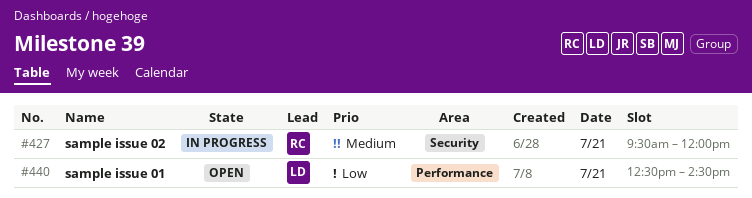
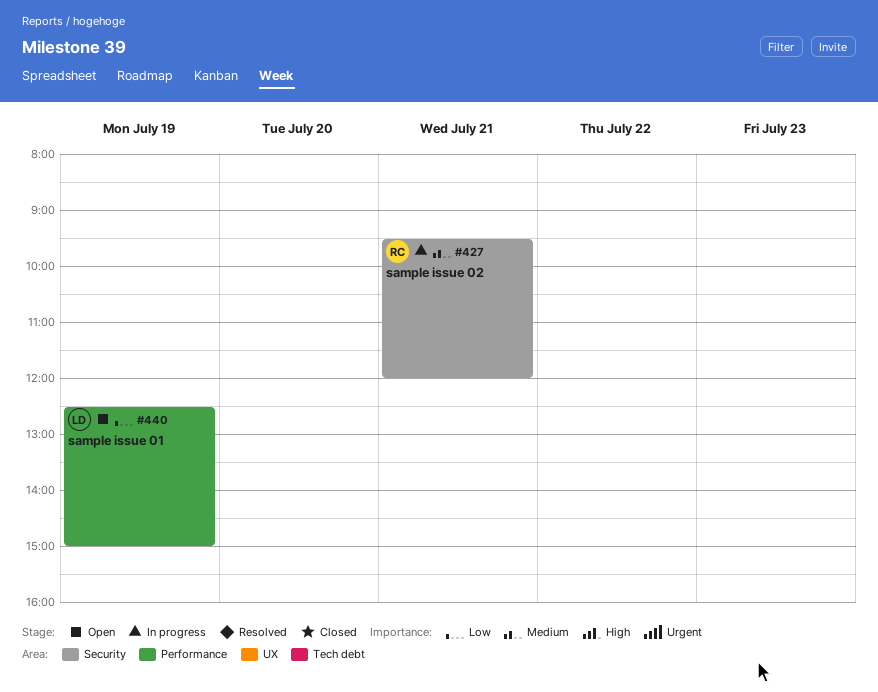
#440, day: Jul 21 -> Jul 19
#440, ends: 14:30 -> 15:00

